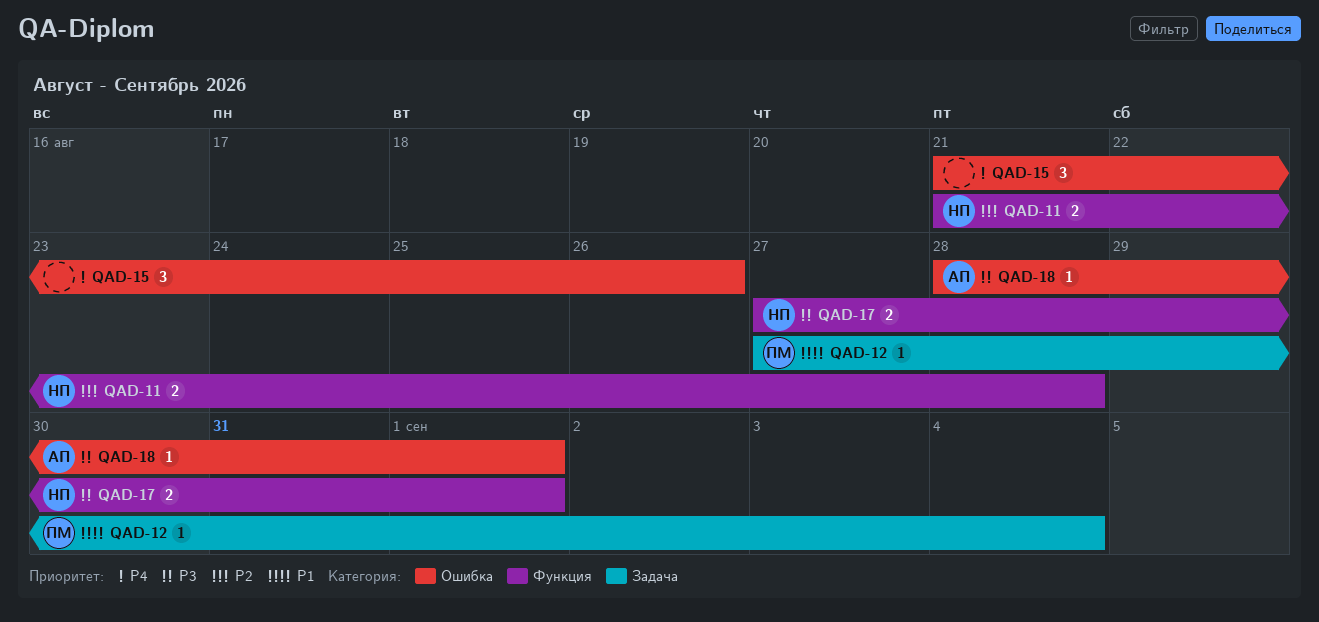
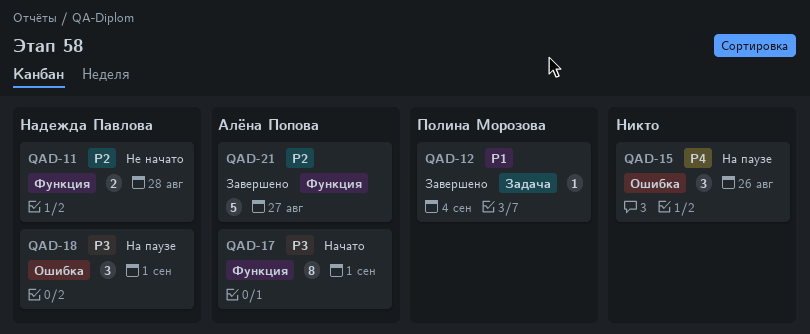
QAD-17, owner: Надежда Павлова -> Алёна Попова
QAD-17, estimate: 2 -> 8
QAD-18, owner: Алёна Попова -> Надежда Павлова
QAD-18, estimate: 1 -> 3
QAD-21: none -> present

